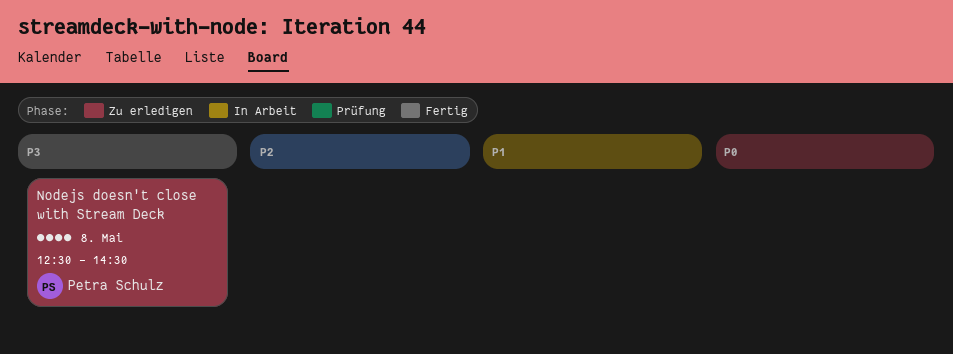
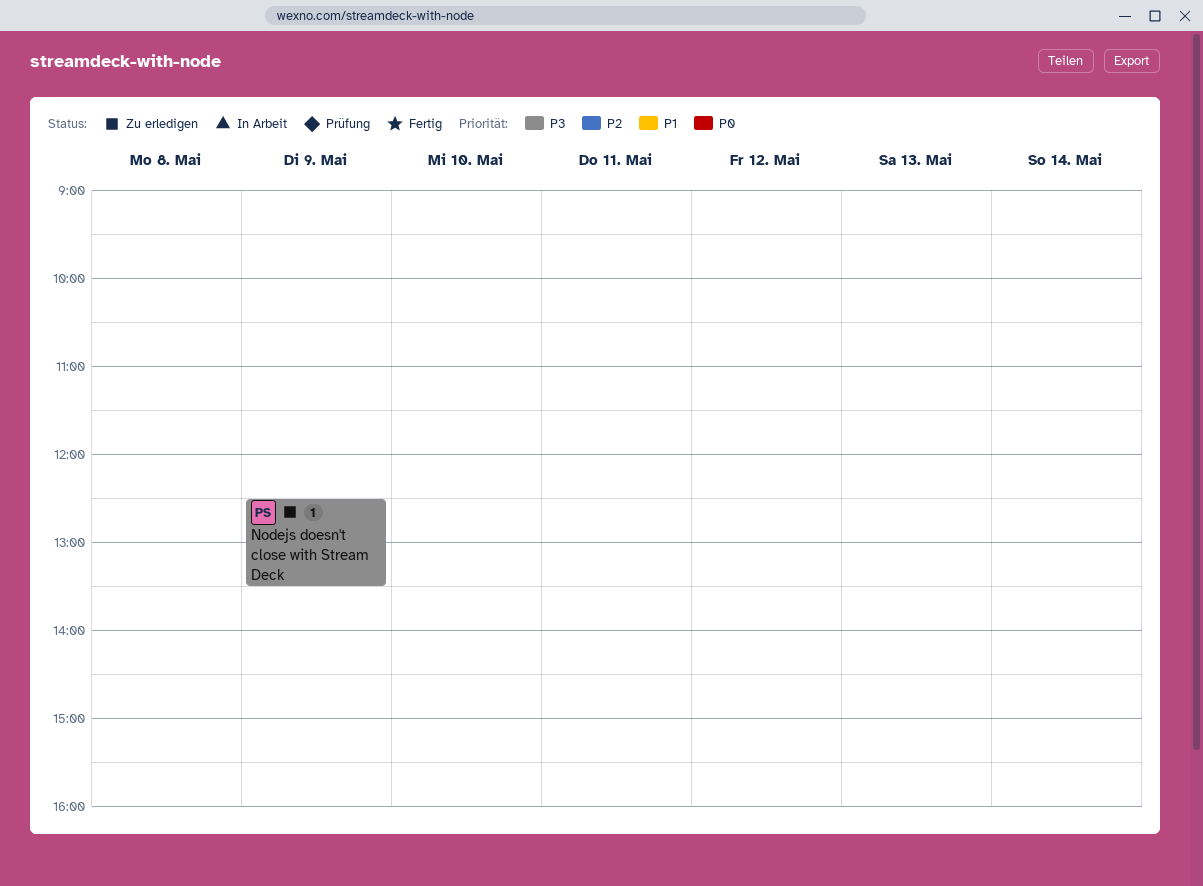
Nodejs doesn't close with Stream Deck, estimate: 4 -> 1
Nodejs doesn't close with Stream Deck, day: May 8 -> May 9
Nodejs doesn't close with Stream Deck, ends: 14:30 -> 13:30

